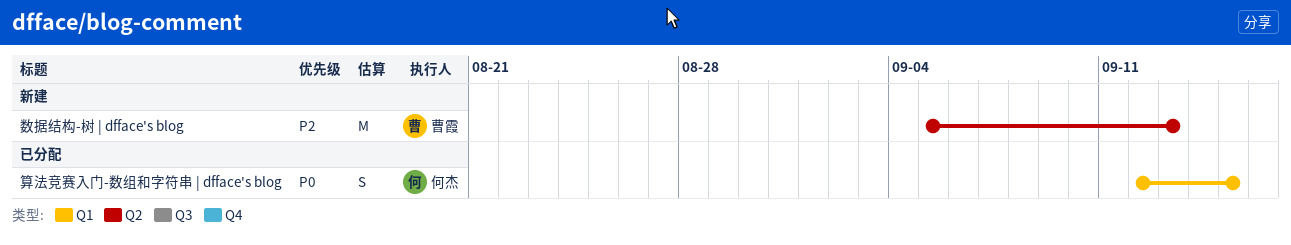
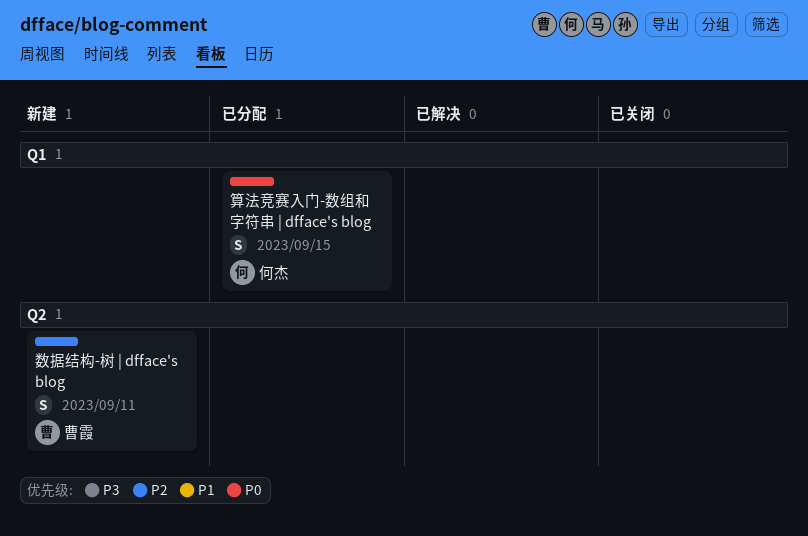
数据结构-树 | dfface's blog, estimate: M -> S
数据结构-树 | dfface's blog, due: Sep 13 -> Sep 11

